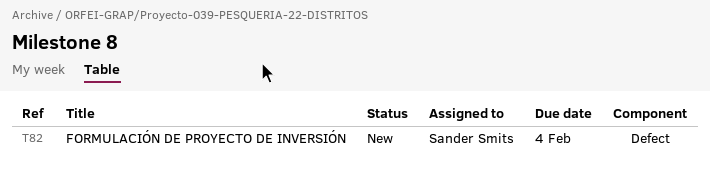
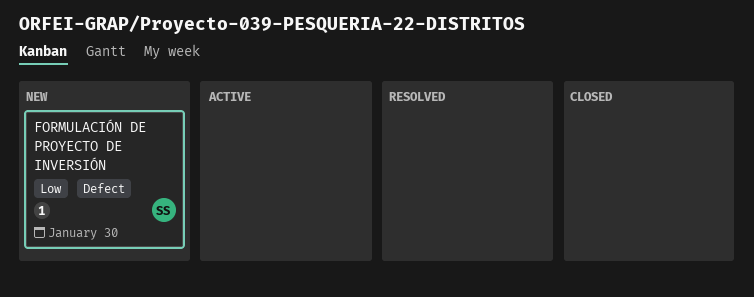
FORMULACIÓN DE PROYECTO DE INVERSIÓN, due: Feb 4 -> Jan 30

